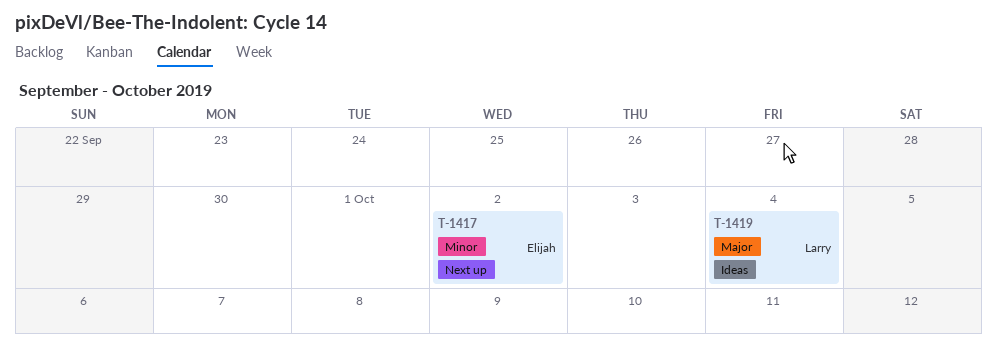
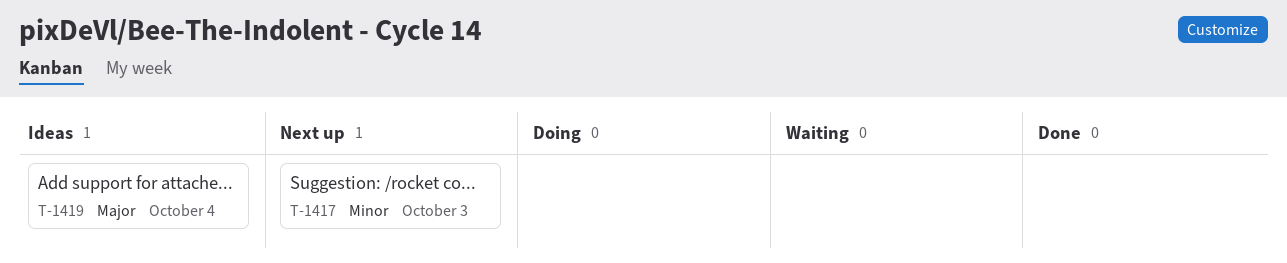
T-1417, due: Oct 2 -> Oct 3

